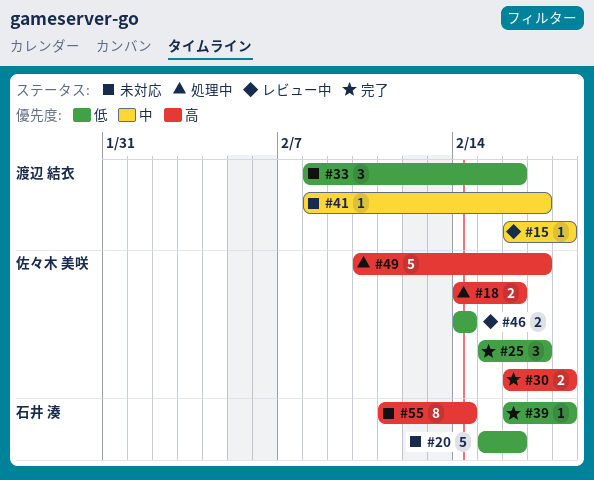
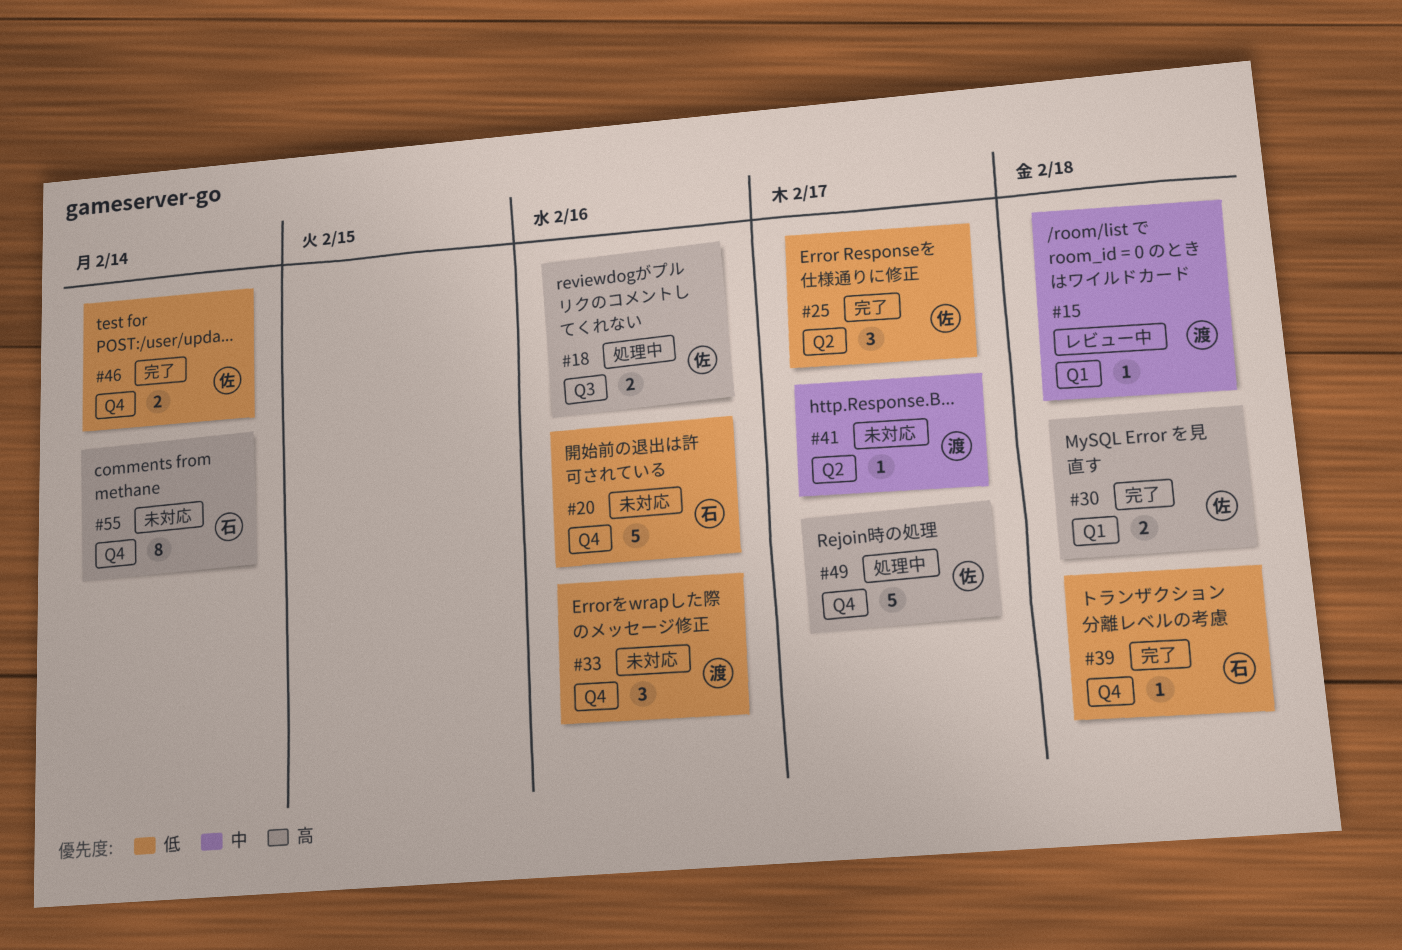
#46, status: レビュー中 -> 完了

